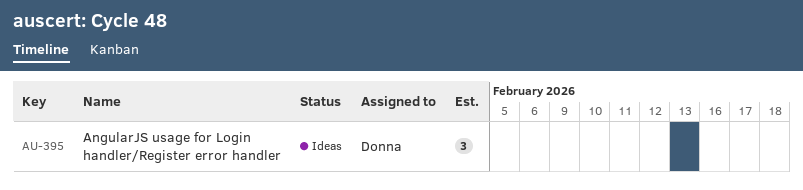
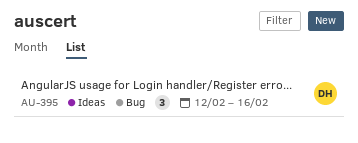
AU-395, start: Feb 13 -> Feb 12
AU-395, due: Feb 13 -> Feb 16

